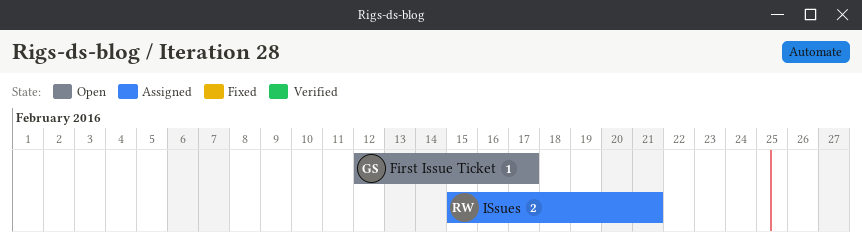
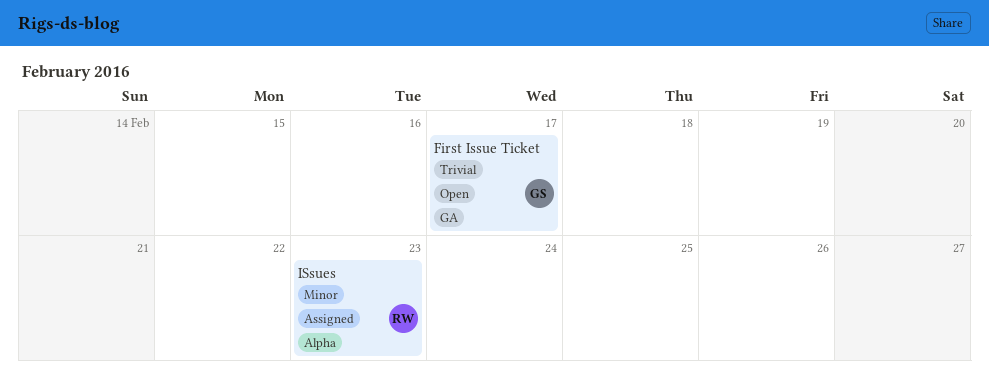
ISsues, due: Feb 21 -> Feb 23

